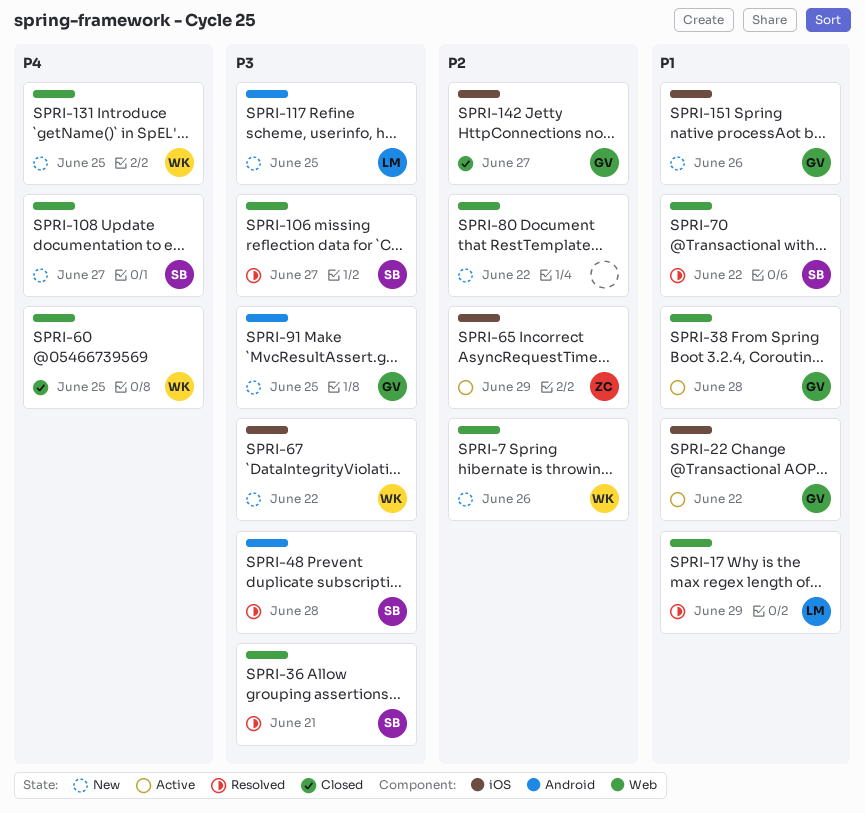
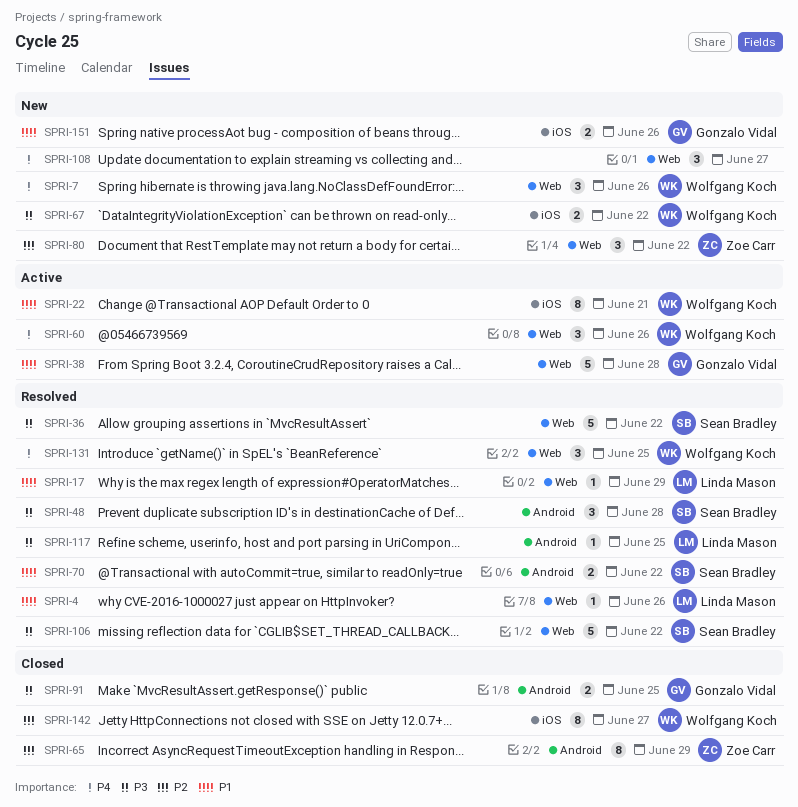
SPRI-4: none -> present
SPRI-7, priority: P2 -> P4
SPRI-22, owner: Gonzalo Vidal -> Wolfgang Koch
SPRI-22, due: Jun 22 -> Jun 21
SPRI-36, due: Jun 21 -> Jun 22
SPRI-60, status: Closed -> Active
SPRI-60, due: Jun 25 -> Jun 26
SPRI-65, status: Active -> Closed
SPRI-65, label: iOS -> Android
SPRI-70, label: Web -> Android
SPRI-80, owner: none -> Zoe Carr
SPRI-91, status: New -> Closed
SPRI-106, due: Jun 27 -> Jun 22
SPRI-108, owner: Sean Bradley -> none
SPRI-117, status: New -> Resolved
SPRI-131, status: New -> Resolved
SPRI-142, owner: Gonzalo Vidal -> Wolfgang Koch

